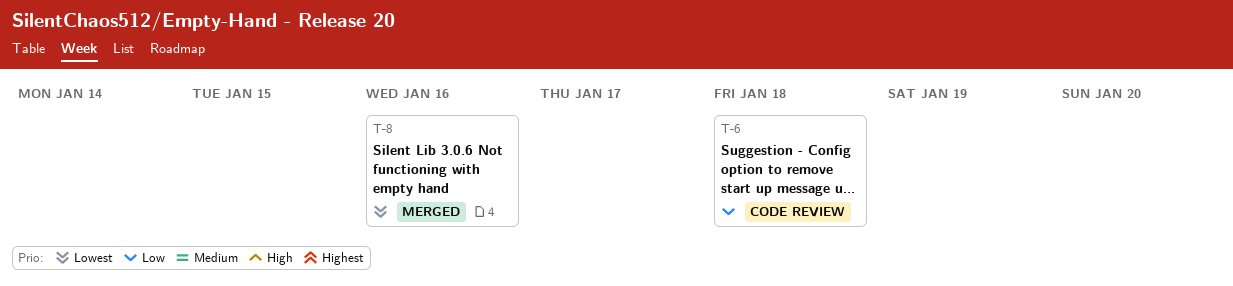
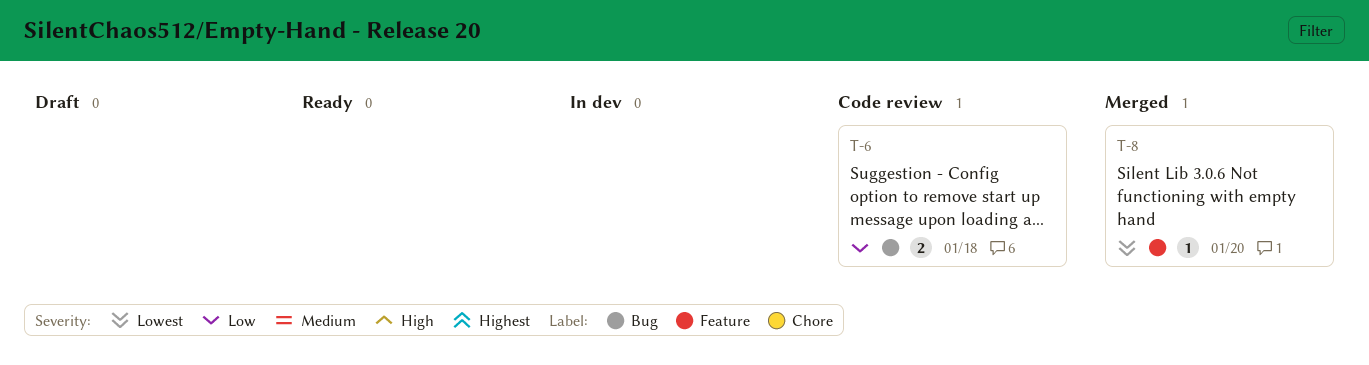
T-8, due: Jan 16 -> Jan 20

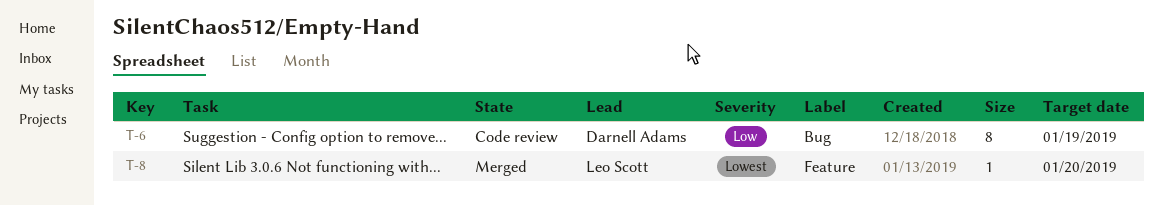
T-6, estimate: 2 -> 8
T-6, due: Jan 18 -> Jan 19

